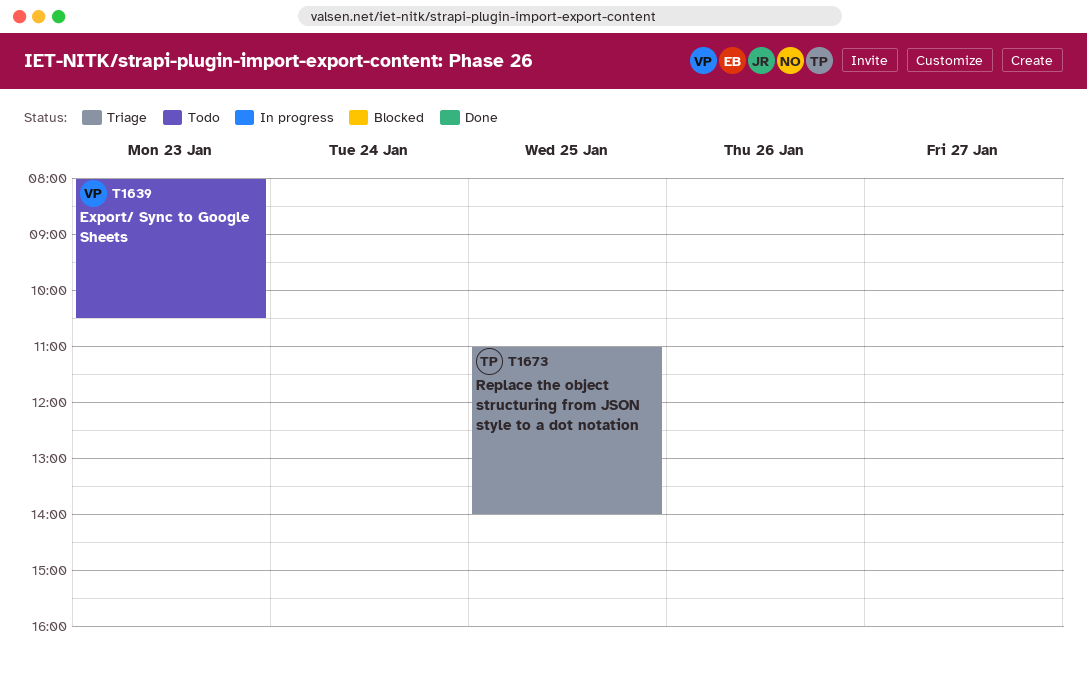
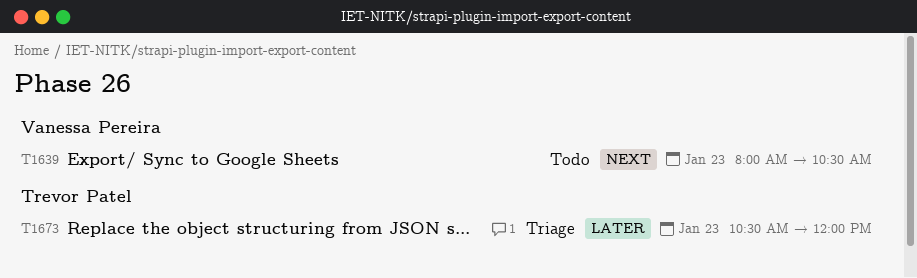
T1673, day: Jan 25 -> Jan 23
T1673, begins: 11:00 -> 10:30
T1673, ends: 14:00 -> 12:00

